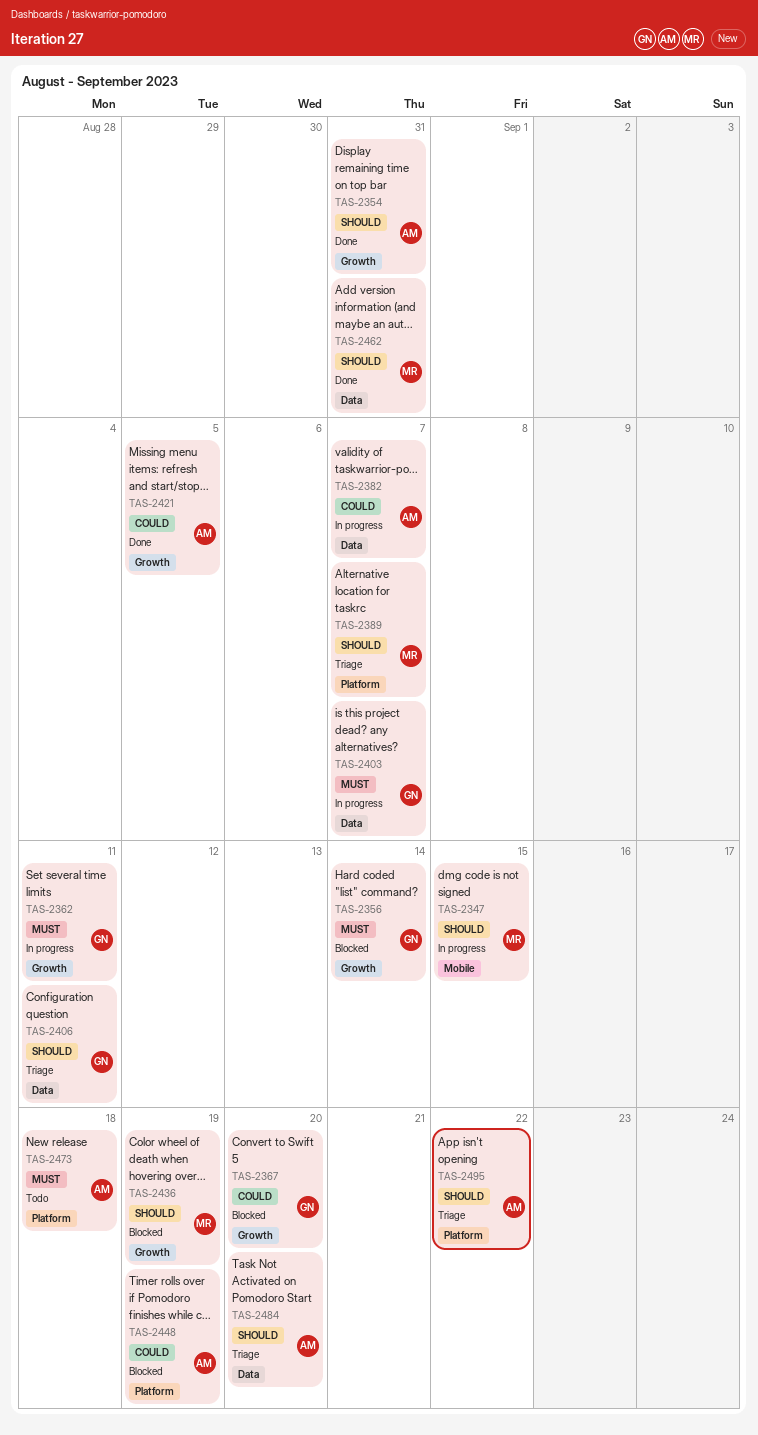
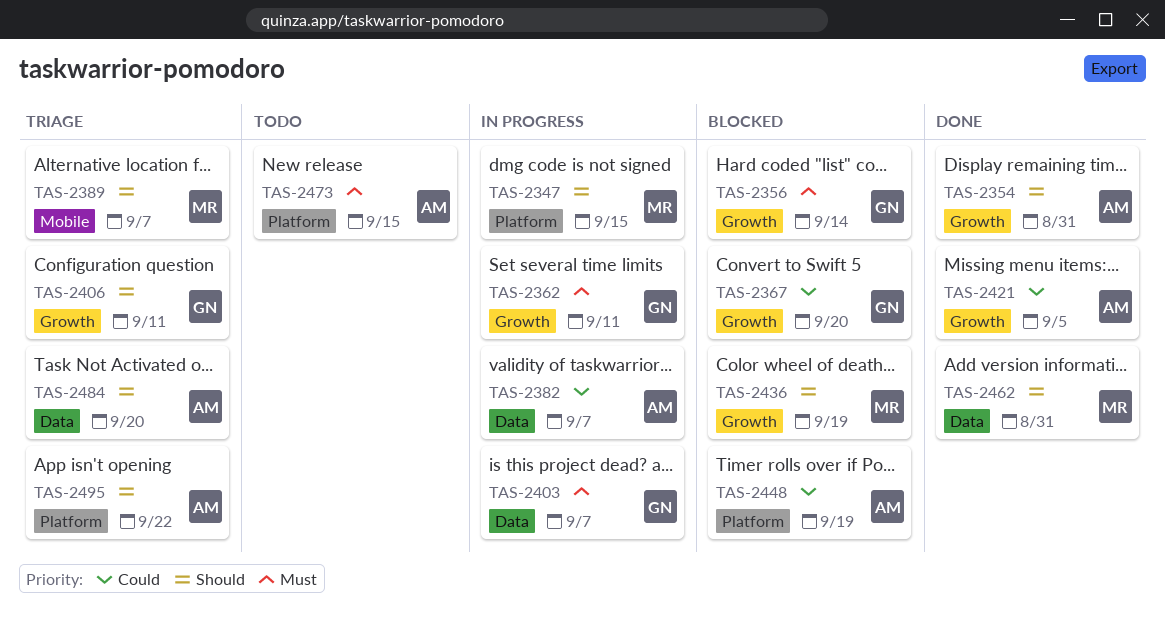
TAS-2347, label: Mobile -> Platform
TAS-2389, label: Platform -> Mobile
TAS-2406, label: Data -> Growth
TAS-2473, due: Sep 18 -> Sep 15

